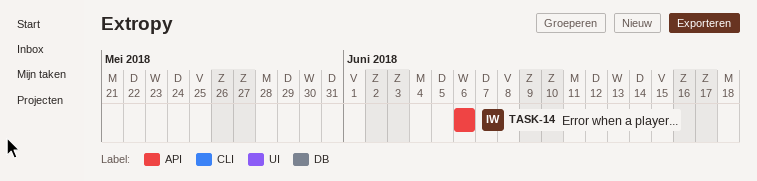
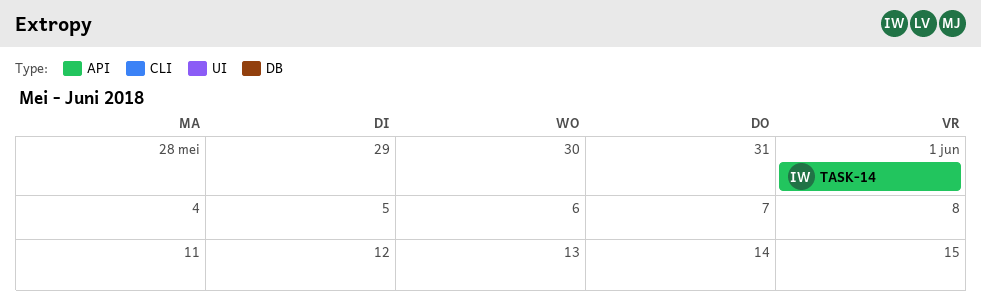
TASK-14, start: Jun 6 -> Jun 1
TASK-14, due: Jun 6 -> Jun 1

